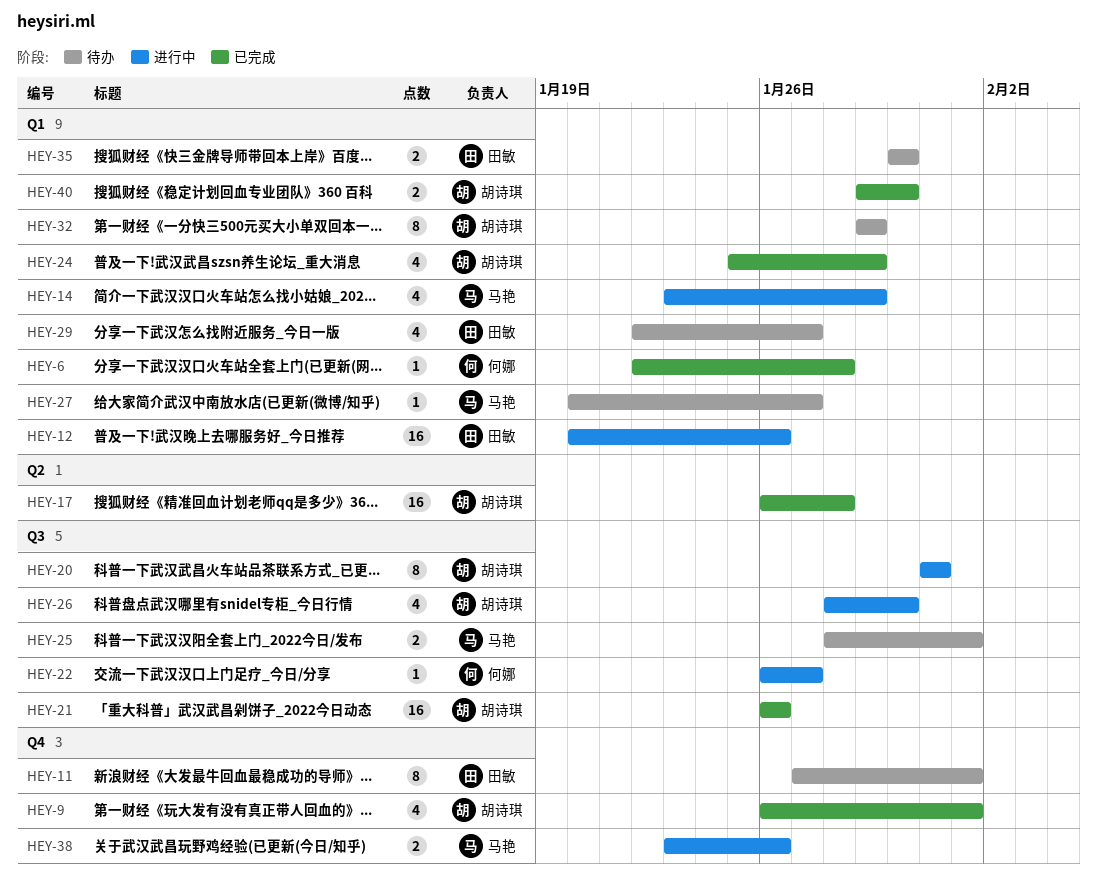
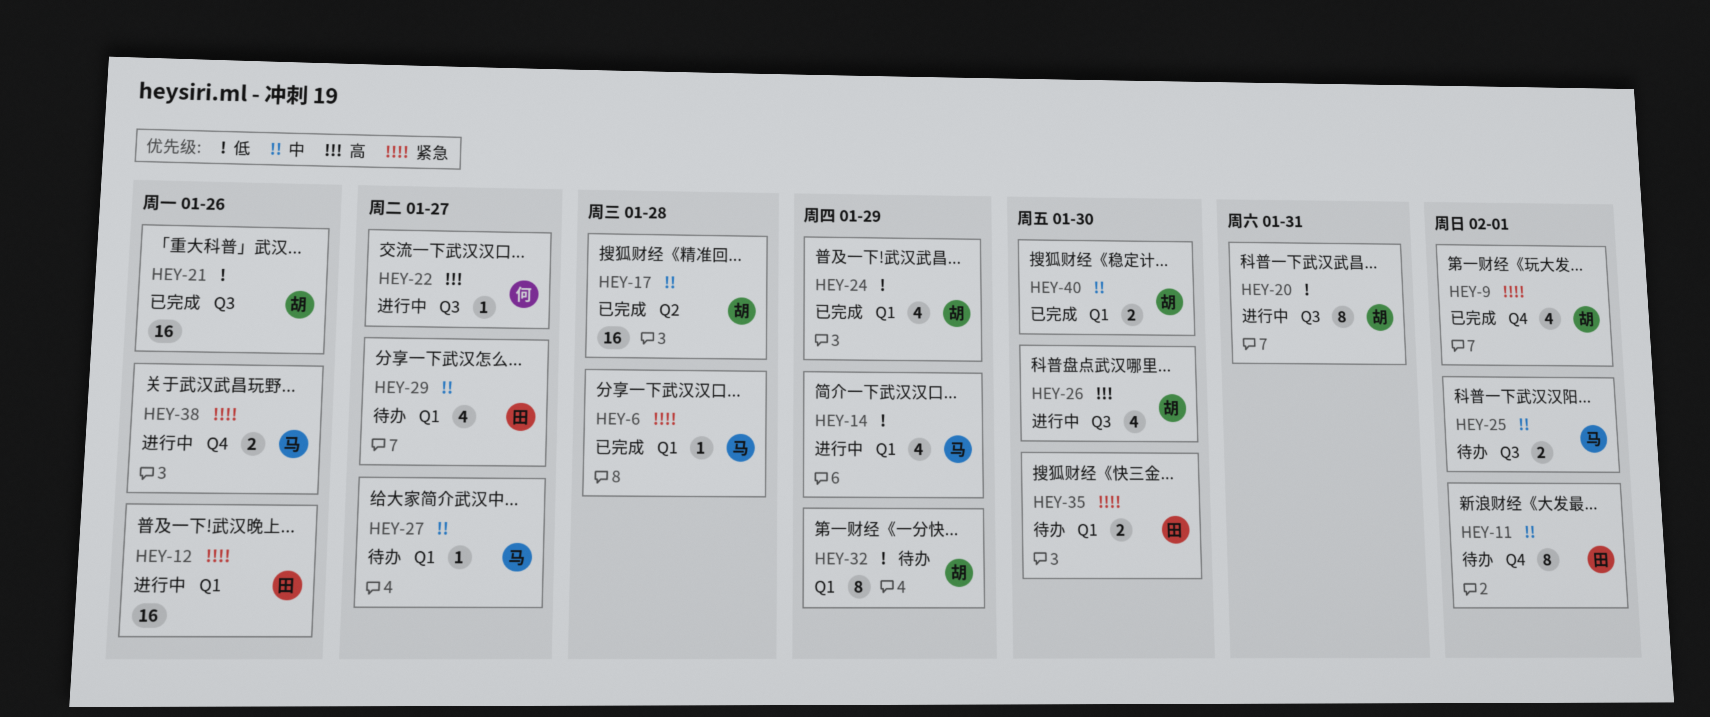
HEY-6, owner: 何娜 -> 马艳

